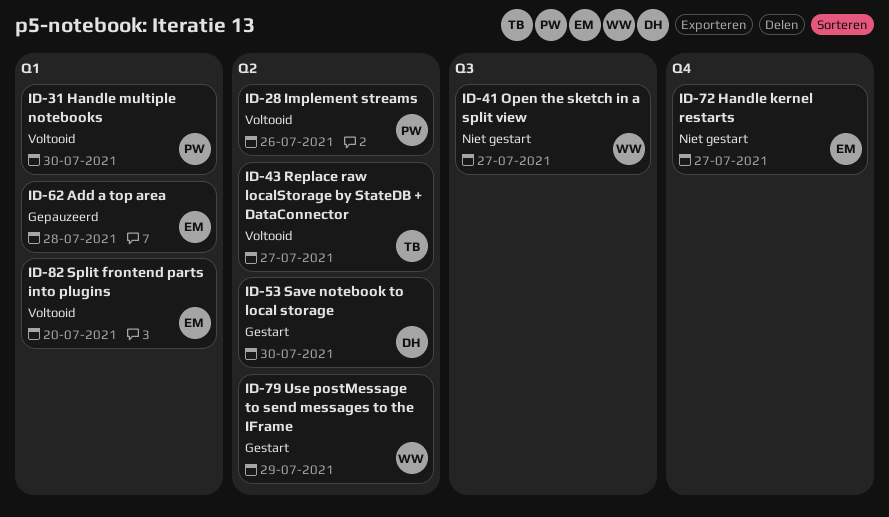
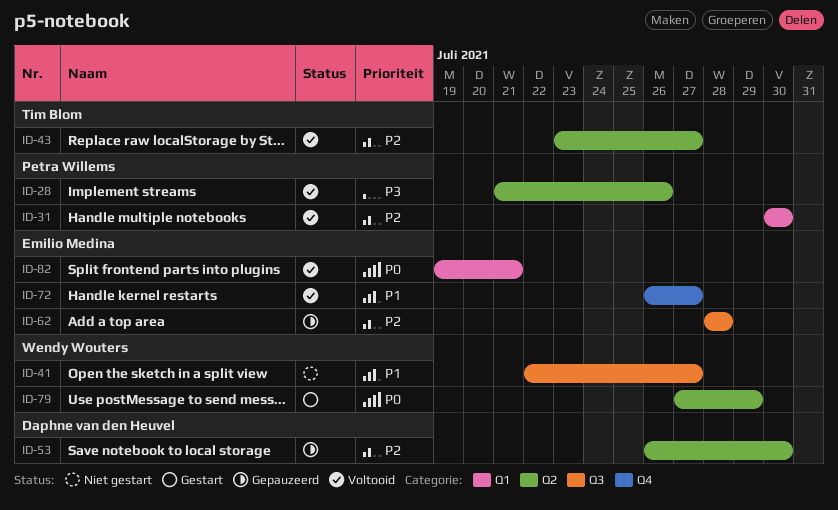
ID-53, status: Gestart -> Gepauzeerd
ID-62, label: Q1 -> Q3
ID-72, status: Niet gestart -> Voltooid
ID-82, due: Jul 20 -> Jul 21

